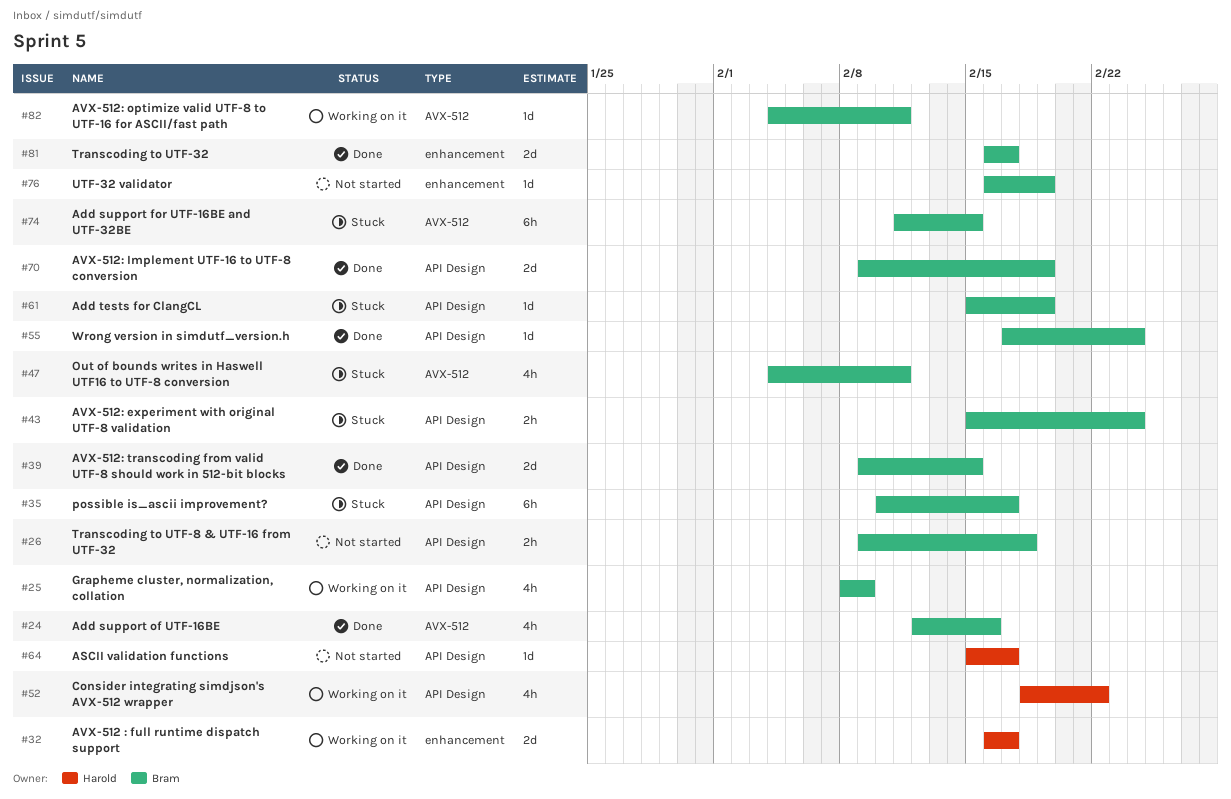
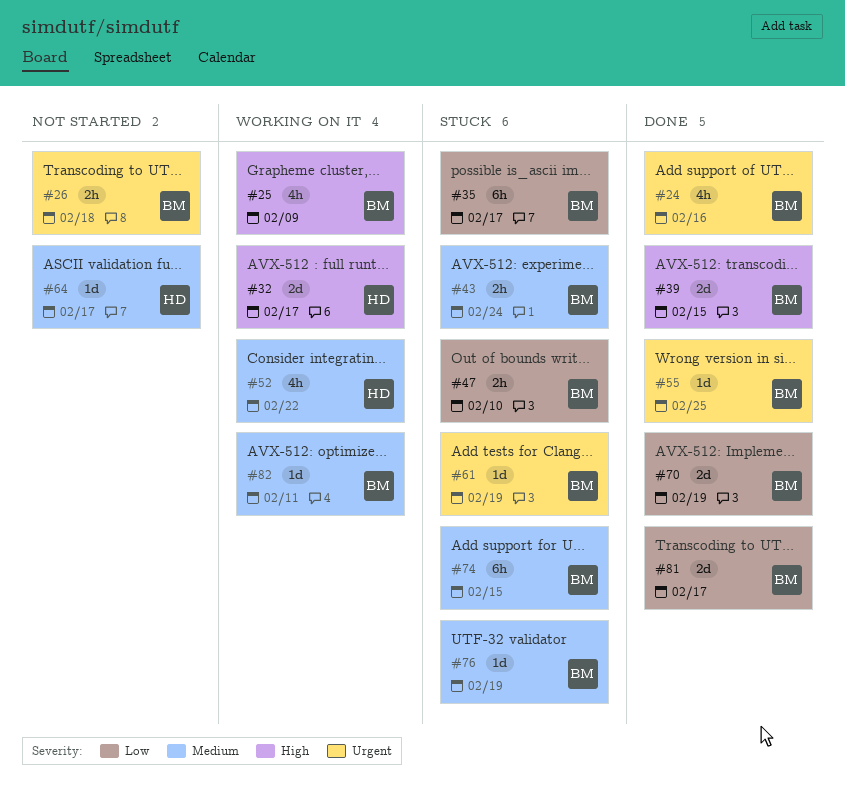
#47, estimate: 4h -> 2h
#47, due: Feb 11 -> Feb 10
#55, due: Feb 24 -> Feb 25
#76, status: Not started -> Stuck

